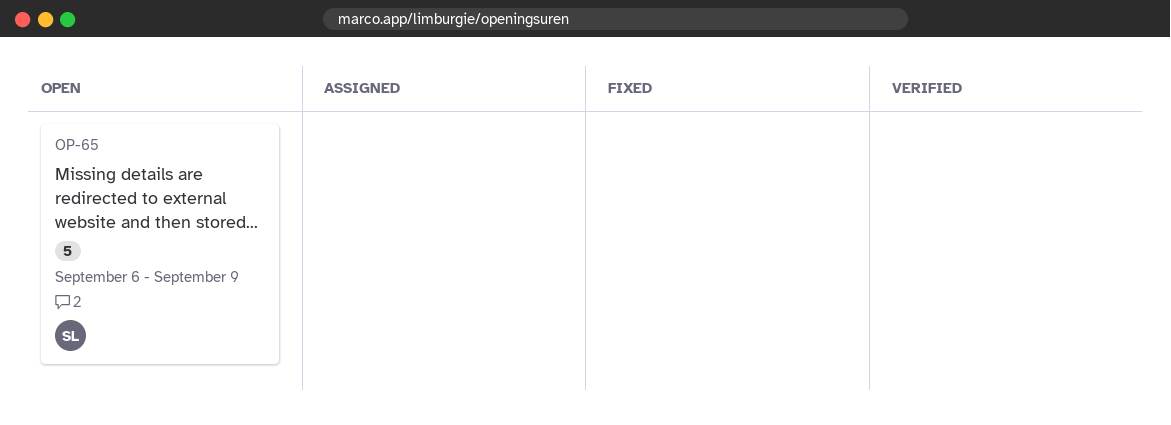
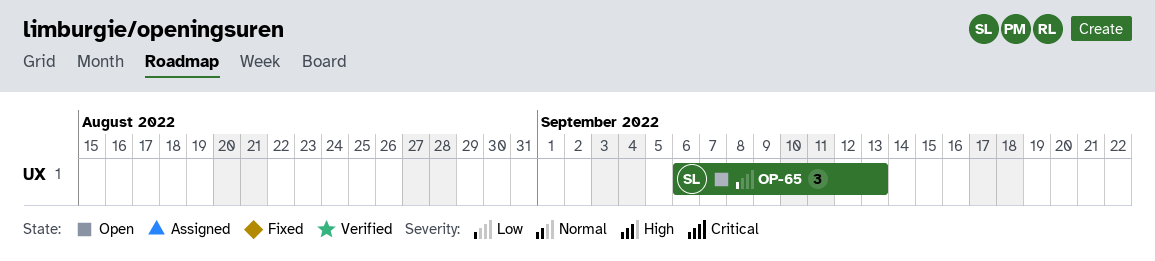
OP-65, estimate: 5 -> 3
OP-65, due: Sep 9 -> Sep 13

